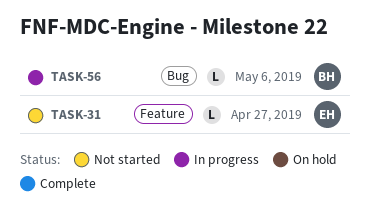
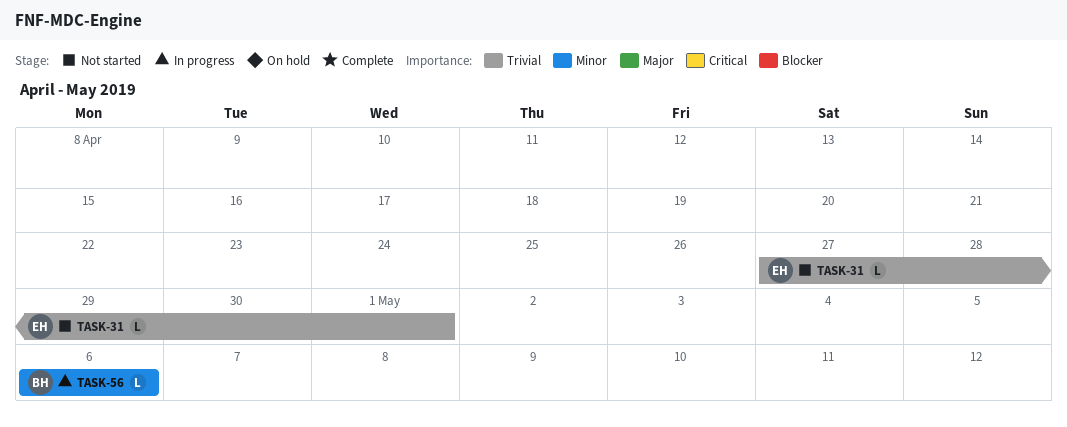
TASK-31, due: Apr 27 -> May 1

